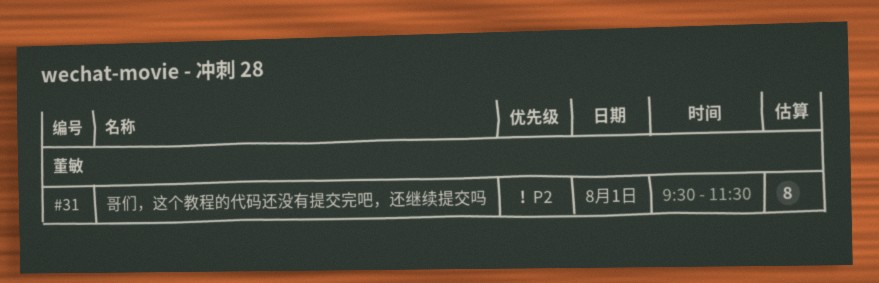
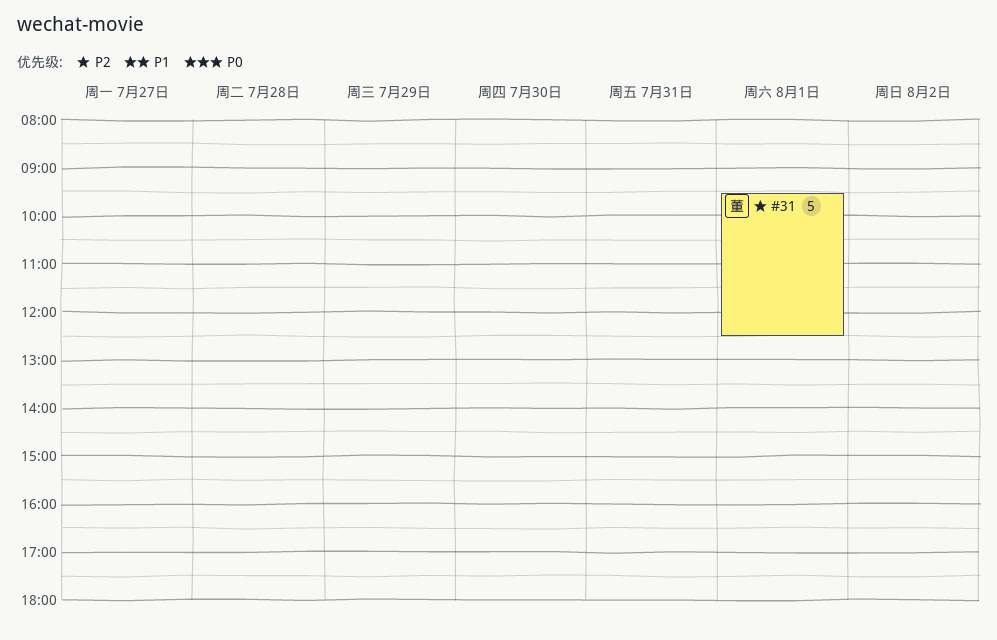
#31, estimate: 8 -> 5
#31, ends: 11:30 -> 12:30

